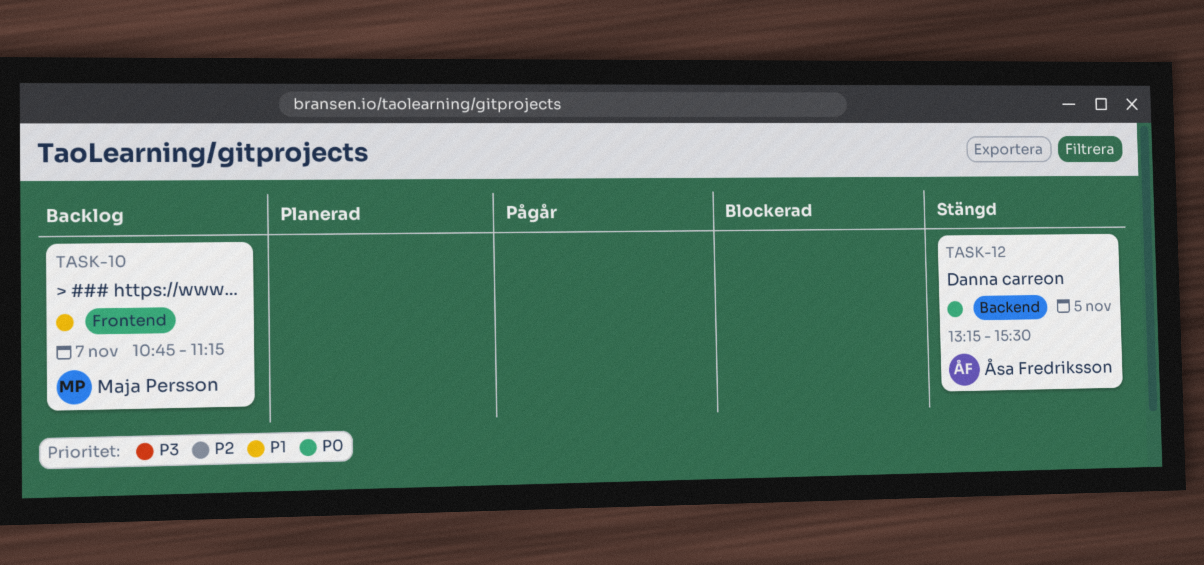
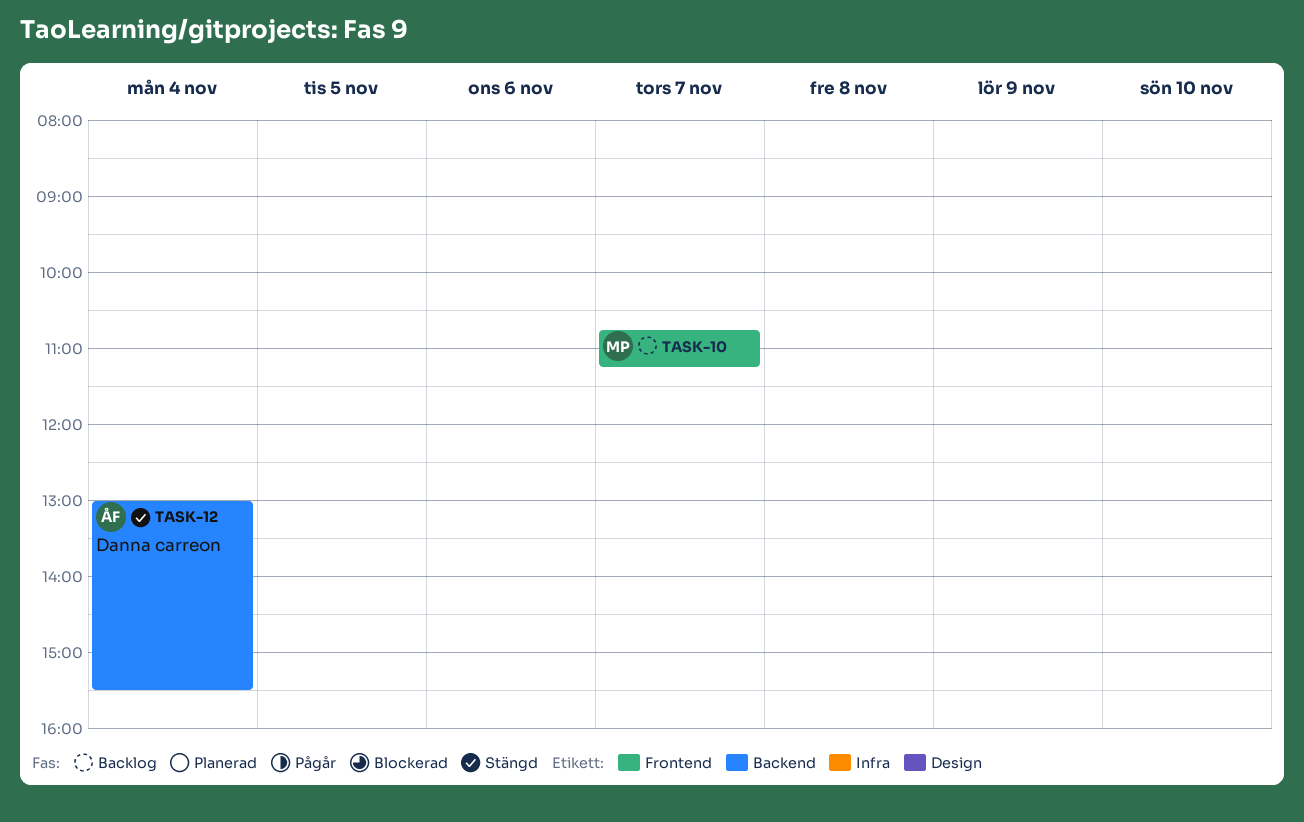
TASK-12, day: Nov 5 -> Nov 4
TASK-12, begins: 13:15 -> 13:00

